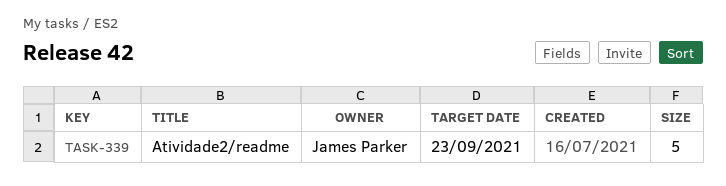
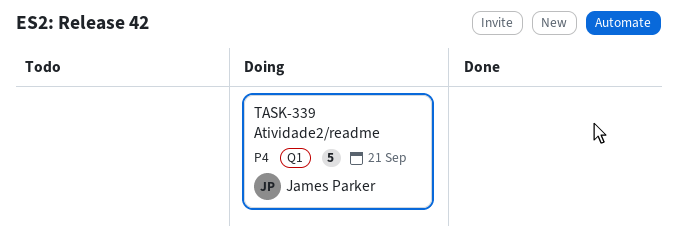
TASK-339, due: Sep 23 -> Sep 21

